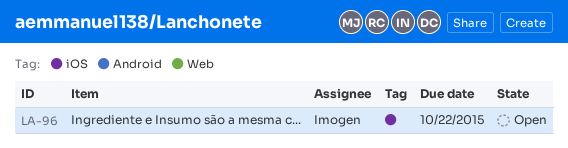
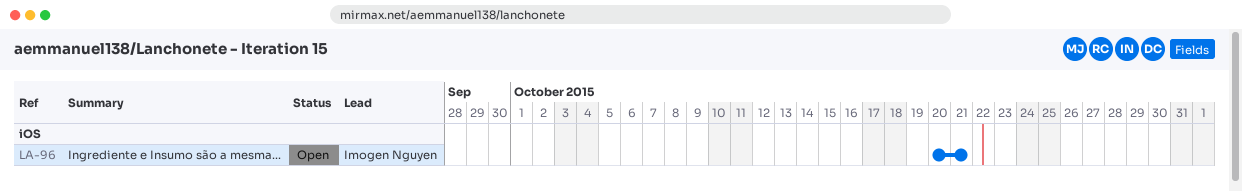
LA-96, due: Oct 22 -> Oct 21

